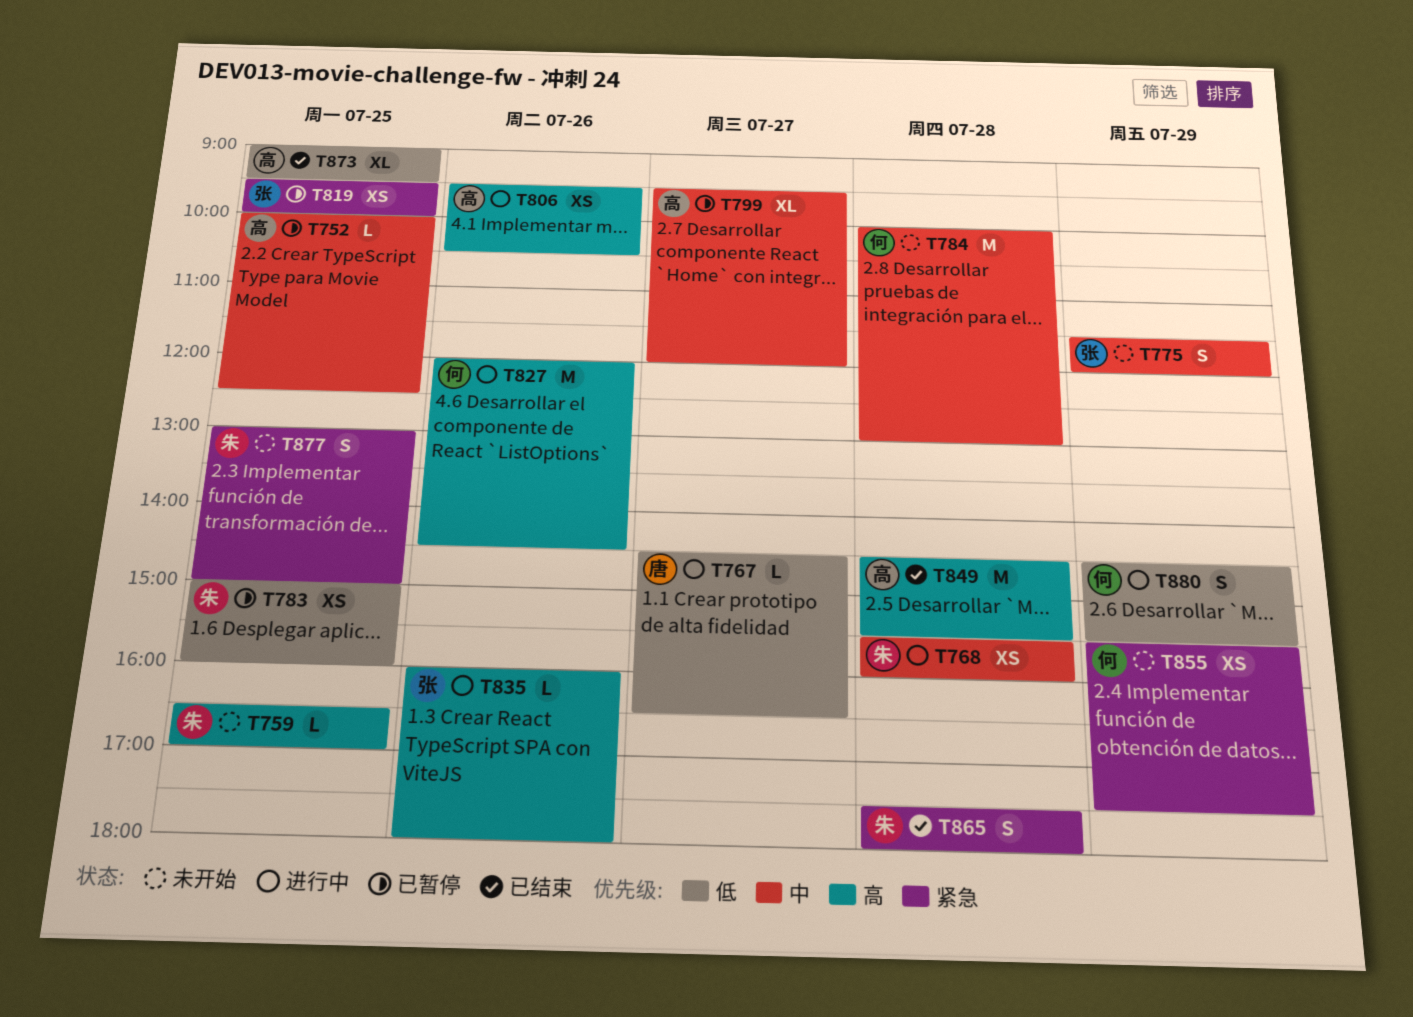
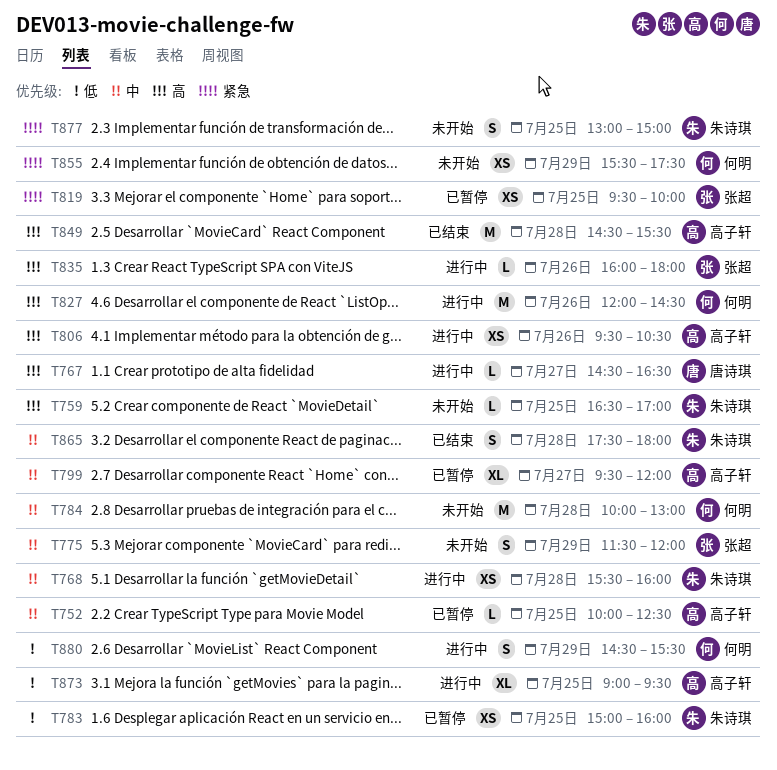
T767, priority: 低 -> 高
T865, priority: 紧急 -> 中
T873, status: 已结束 -> 进行中

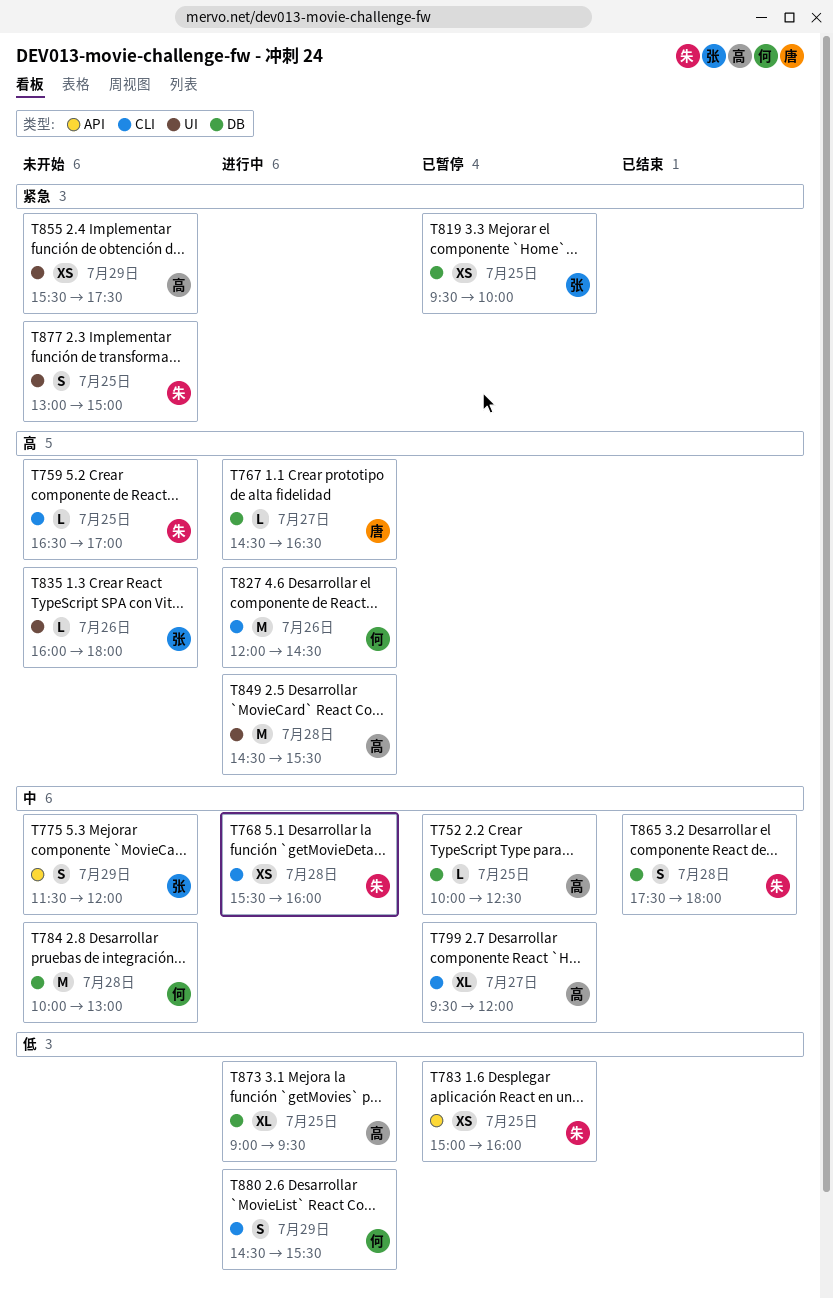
T806: present -> none
T835, status: 进行中 -> 未开始
T849, status: 已结束 -> 进行中
T855, owner: 何明 -> 高子轩

